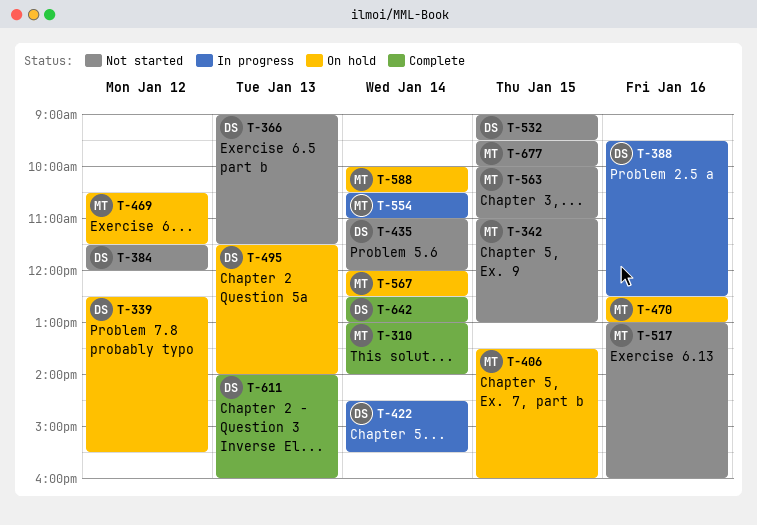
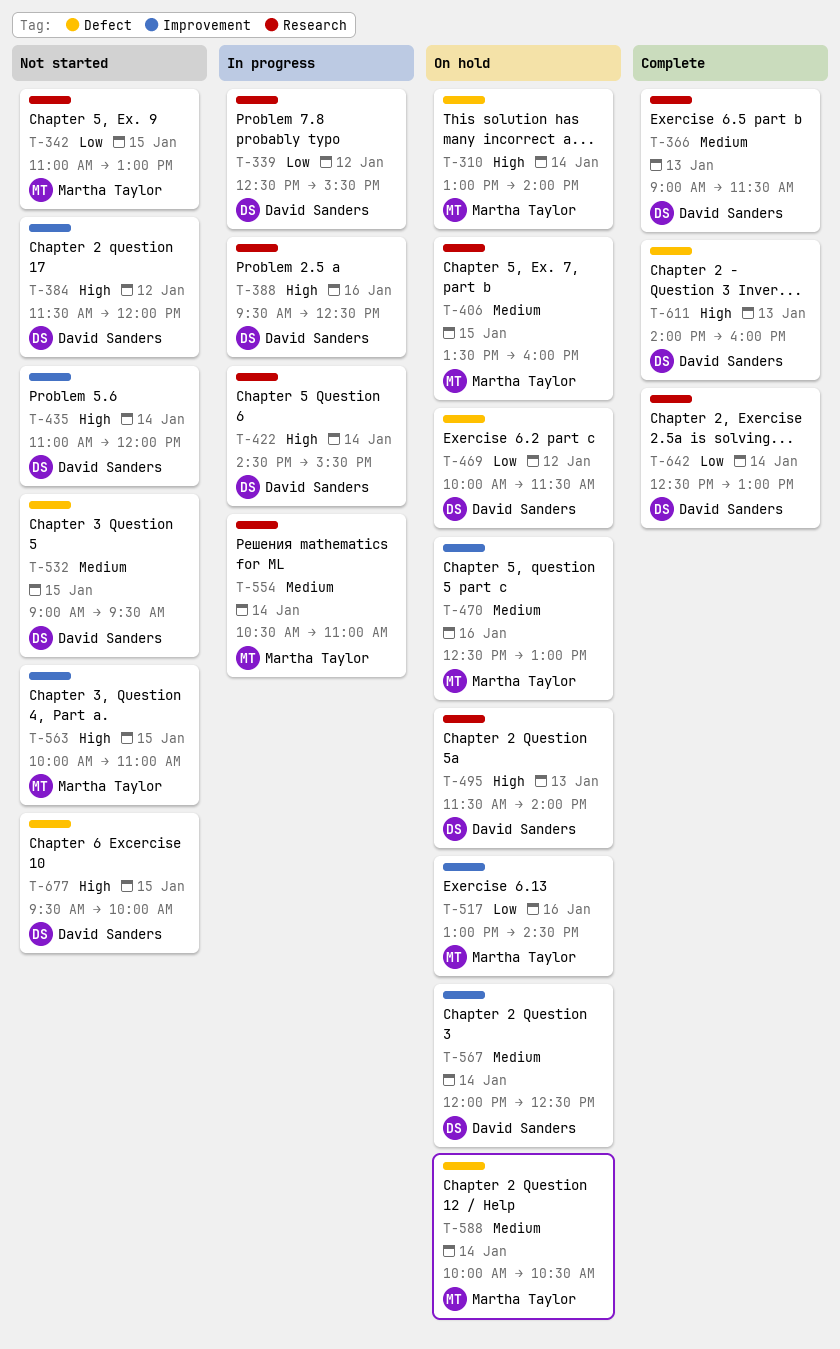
T-310, status: Complete -> On hold
T-339, status: On hold -> In progress
T-366, status: Not started -> Complete
T-469, owner: Martha Taylor -> David Sanders
T-469, begins: 10:30 -> 10:00
T-517, status: Not started -> On hold
T-517, ends: 16:00 -> 14:30
T-567, owner: Martha Taylor -> David Sanders
T-677, owner: Martha Taylor -> David Sanders

